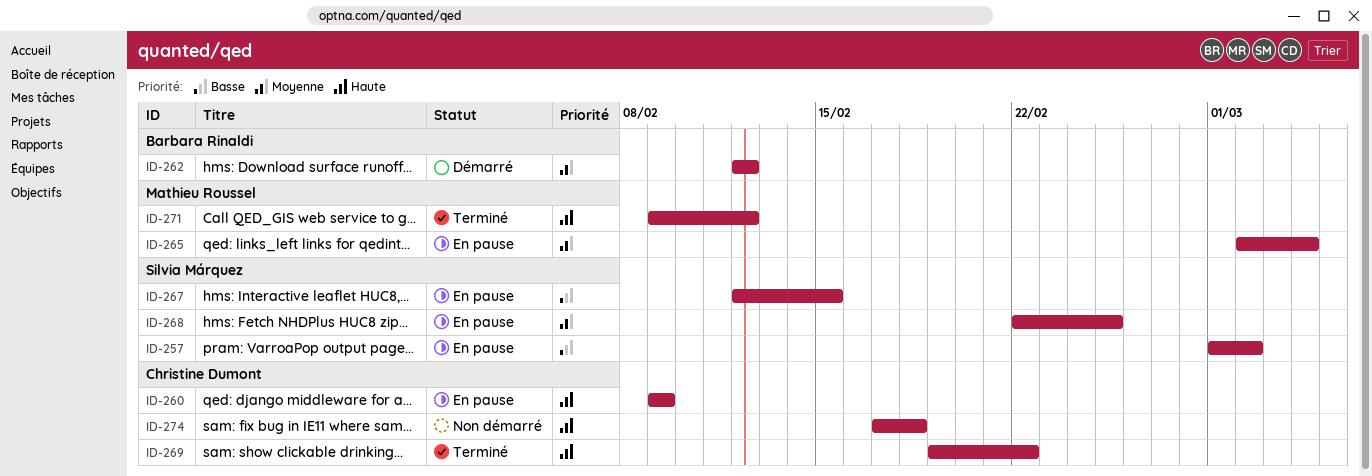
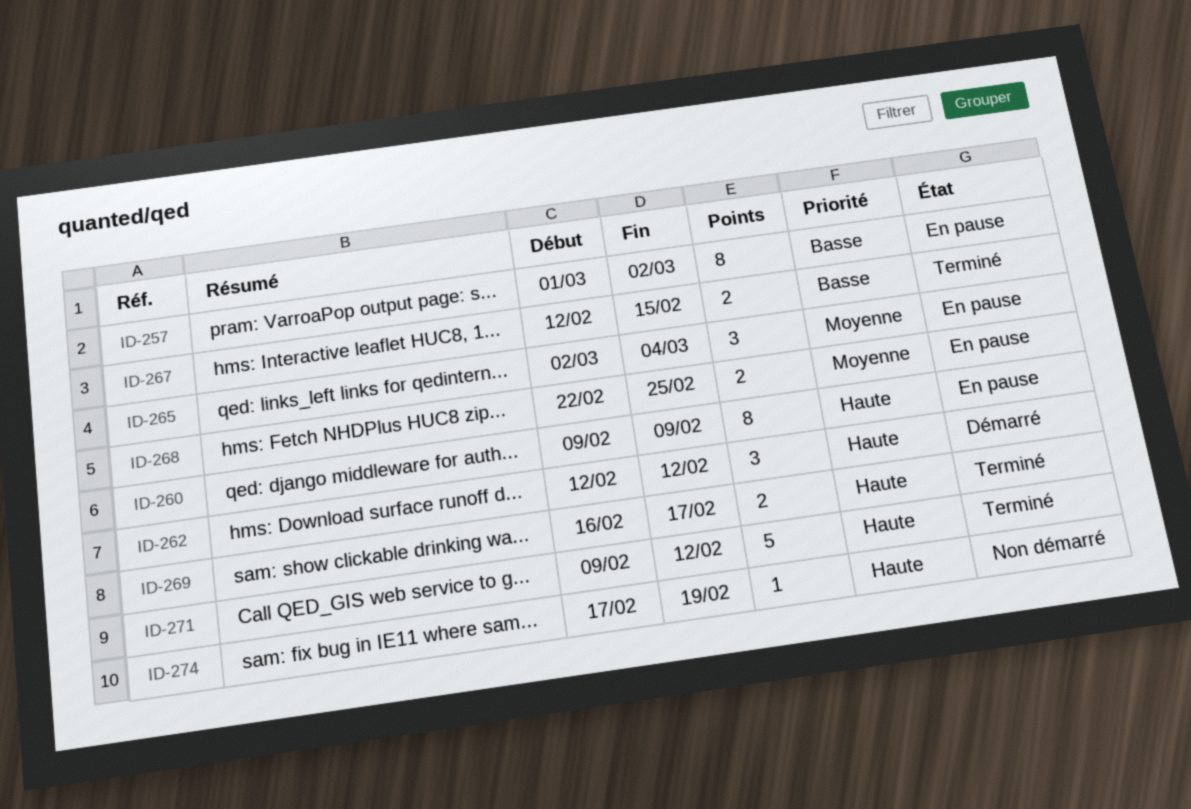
ID-262, priority: Moyenne -> Haute
ID-267, status: En pause -> Terminé
ID-269, start: Feb 19 -> Feb 16
ID-269, due: Feb 22 -> Feb 17
ID-274, due: Feb 18 -> Feb 19

